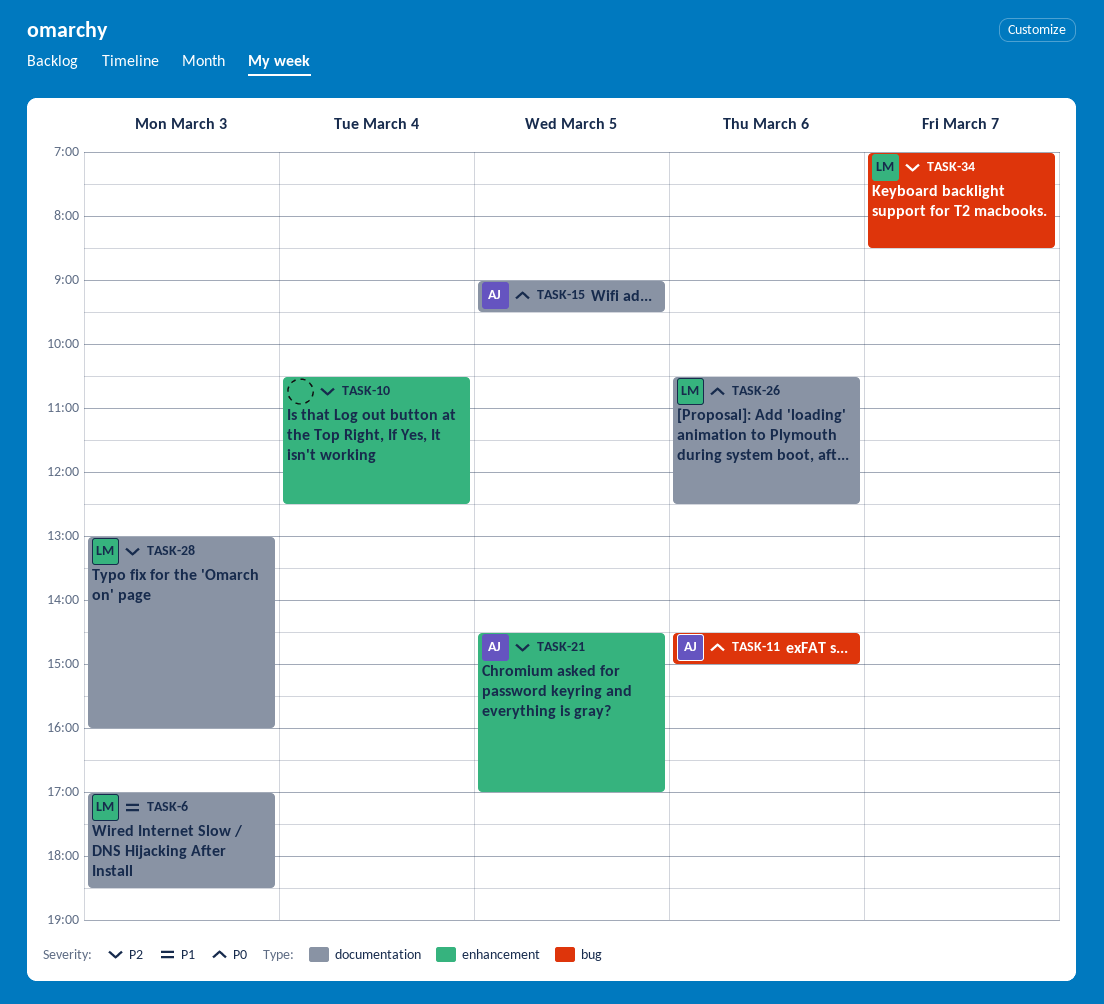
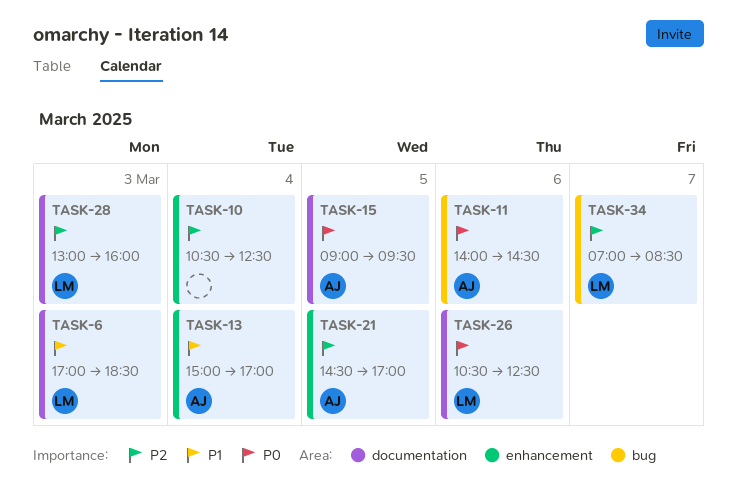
TASK-11, begins: 14:30 -> 14:00
TASK-11, ends: 15:00 -> 14:30
TASK-13: none -> present

